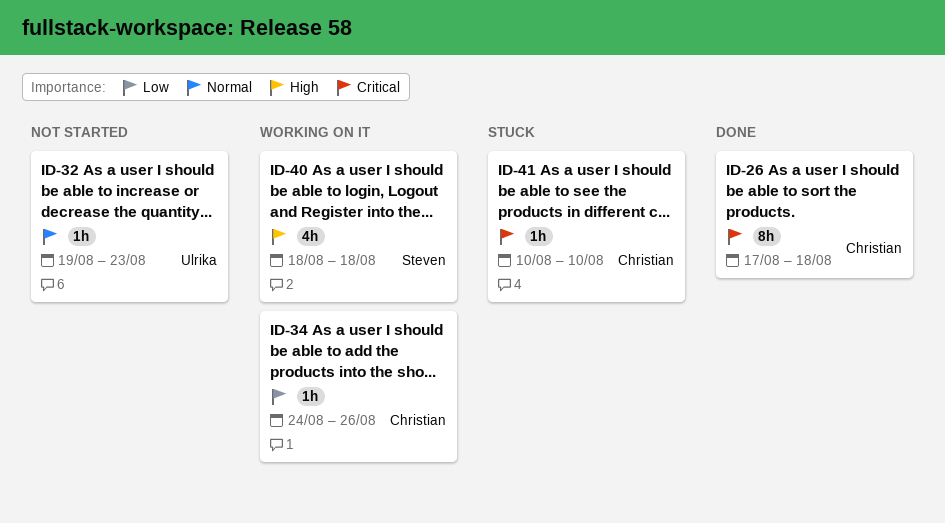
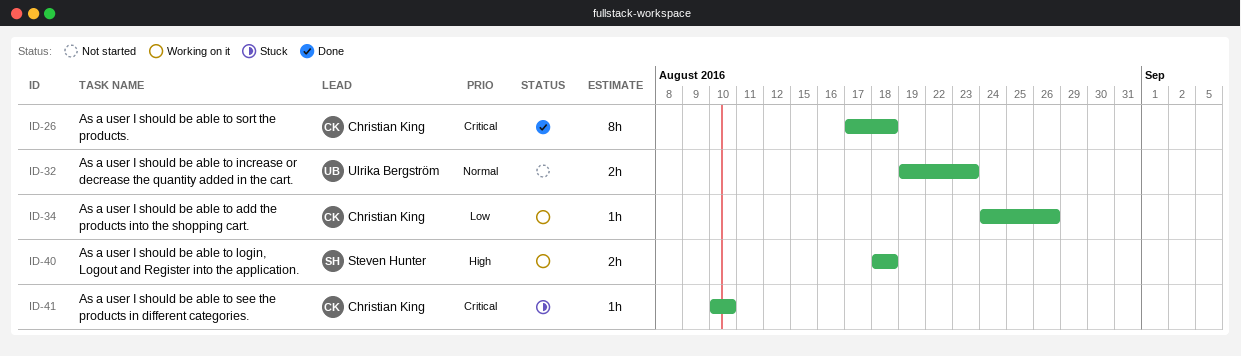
ID-32, estimate: 1h -> 2h
ID-40, estimate: 4h -> 2h

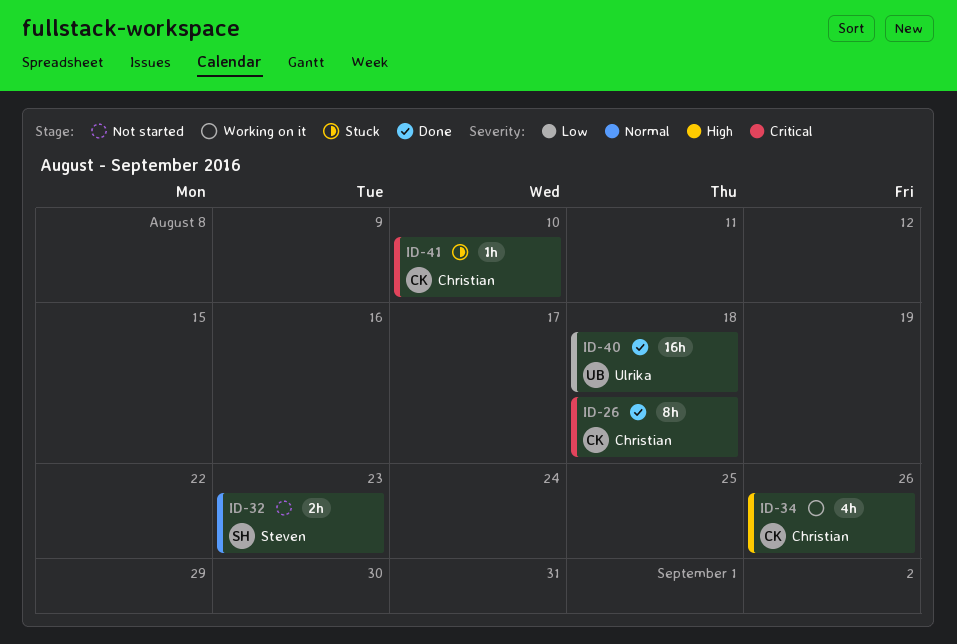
ID-32, owner: Ulrika Bergström -> Steven Hunter
ID-34, priority: Low -> High
ID-34, estimate: 1h -> 4h
ID-40, status: Working on it -> Done
ID-40, owner: Steven Hunter -> Ulrika Bergström
ID-40, priority: High -> Low
ID-40, estimate: 2h -> 16h

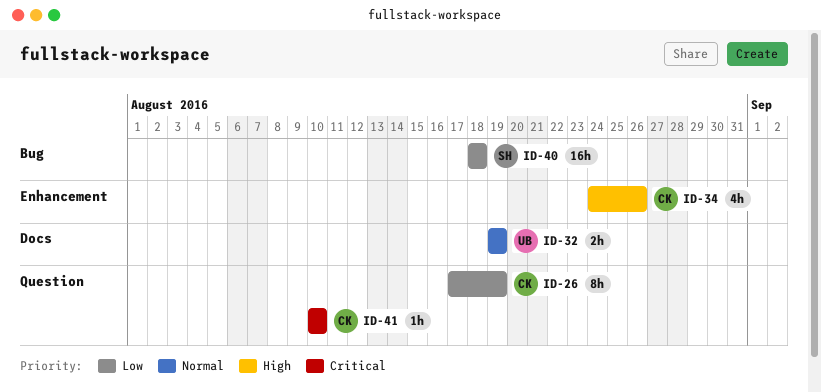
ID-26, priority: Critical -> Low
ID-26, due: Aug 18 -> Aug 19
ID-32, owner: Steven -> Ulrika
ID-32, due: Aug 23 -> Aug 19
ID-40, owner: Ulrika -> Steven

